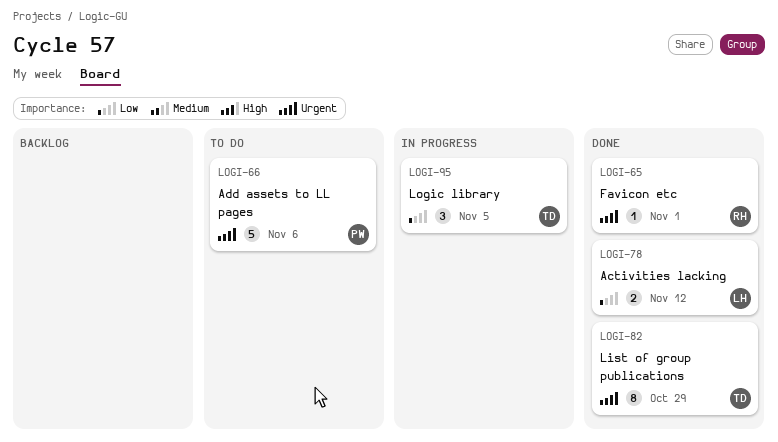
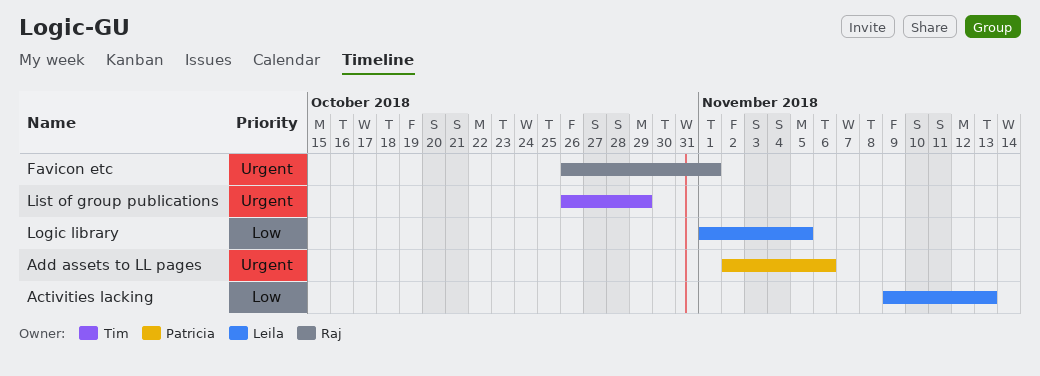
Activities lacking, due: Nov 12 -> Nov 13
Logic library, owner: Tim -> Leila

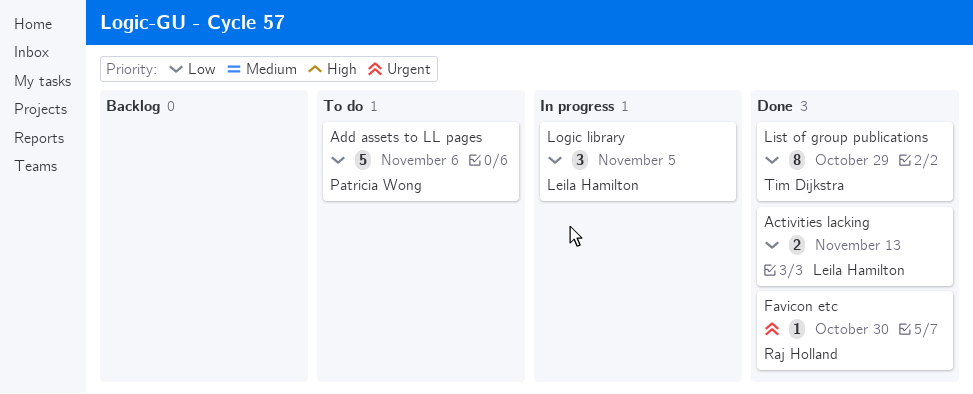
Add assets to LL pages, priority: Urgent -> Low
Favicon etc, due: Nov 1 -> Oct 30
List of group publications, priority: Urgent -> Low

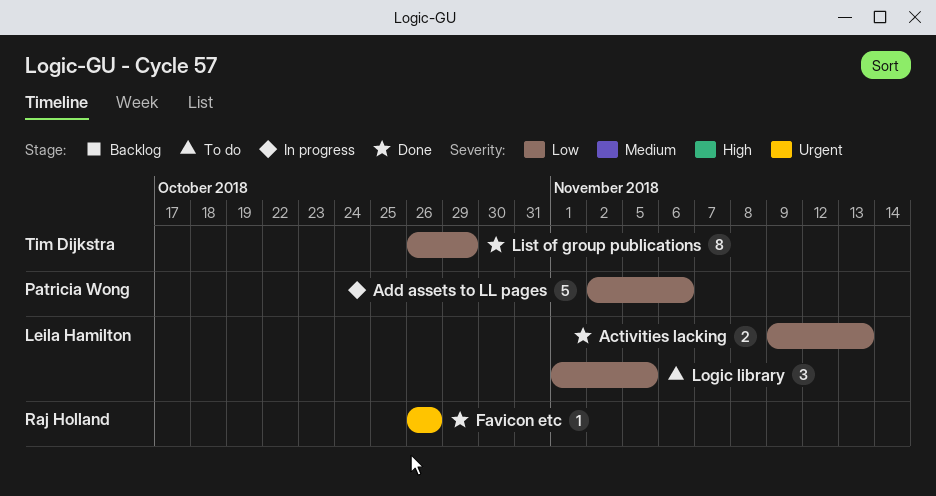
Add assets to LL pages, status: To do -> In progress
Favicon etc, due: Oct 30 -> Oct 26
Logic library, status: In progress -> To do

